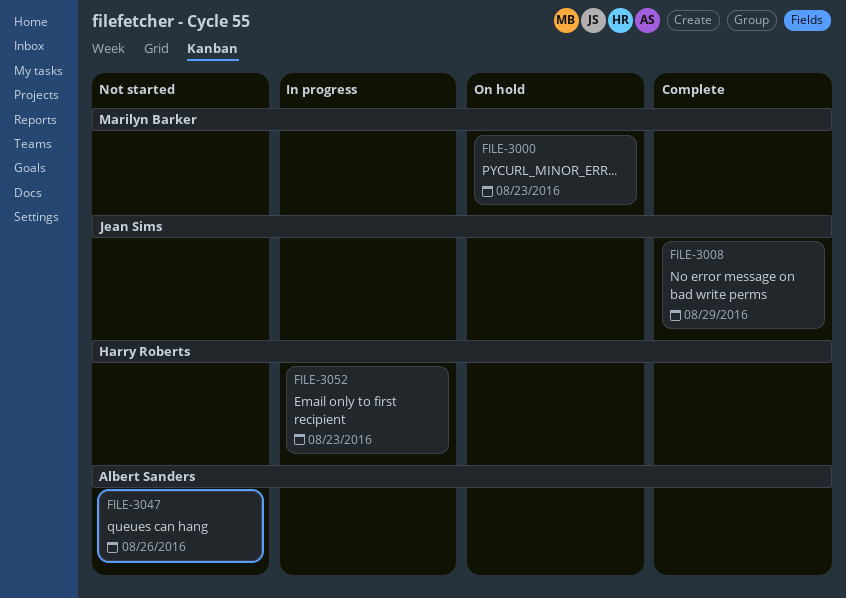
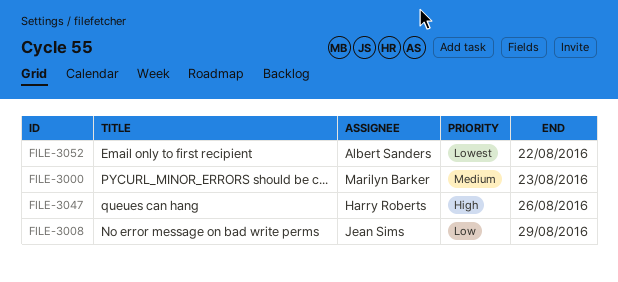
FILE-3047, owner: Albert Sanders -> Harry Roberts
FILE-3052, owner: Harry Roberts -> Albert Sanders
FILE-3052, due: Aug 23 -> Aug 22

